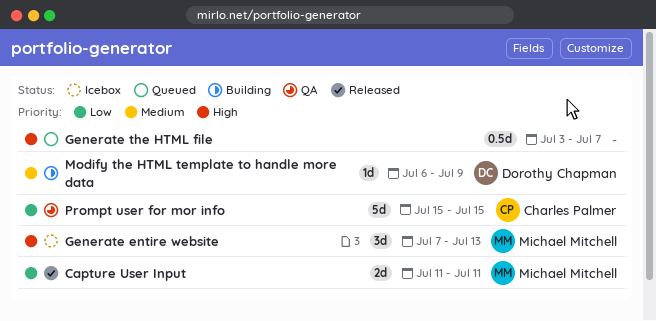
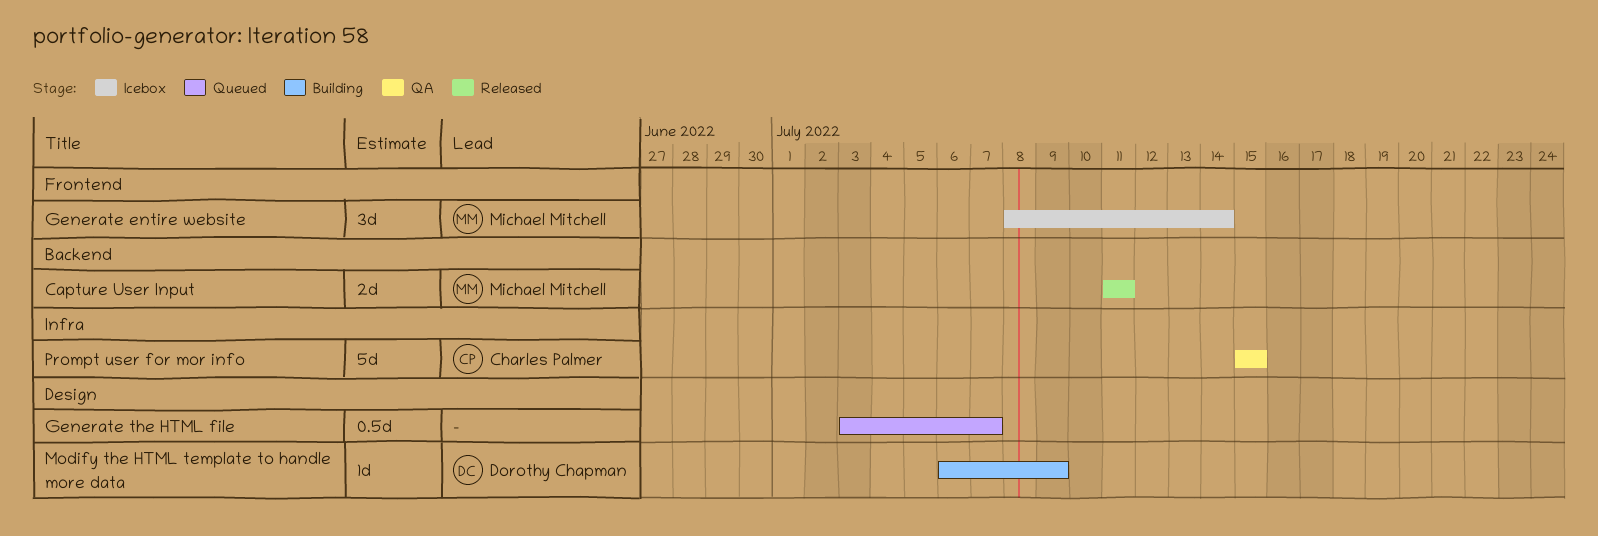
Generate entire website, start: Jul 7 -> Jul 8
Generate entire website, due: Jul 13 -> Jul 14

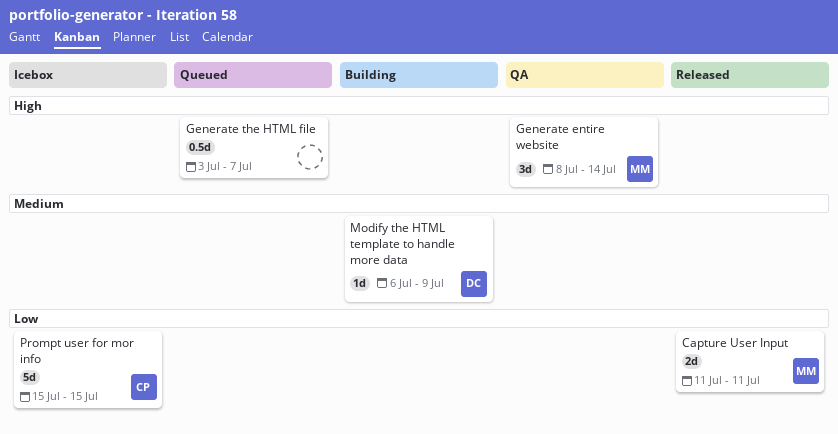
Generate entire website, status: Icebox -> QA
Prompt user for mor info, status: QA -> Icebox

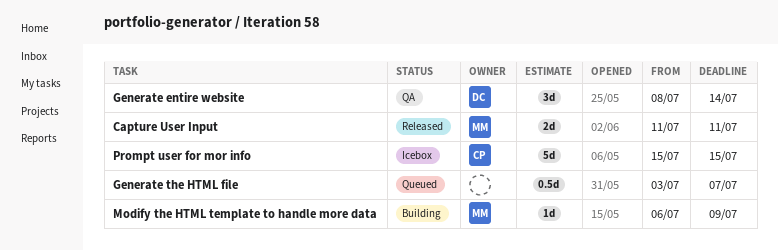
Generate entire website, owner: MM -> DC
Modify the HTML template to handle more data, owner: DC -> MM

